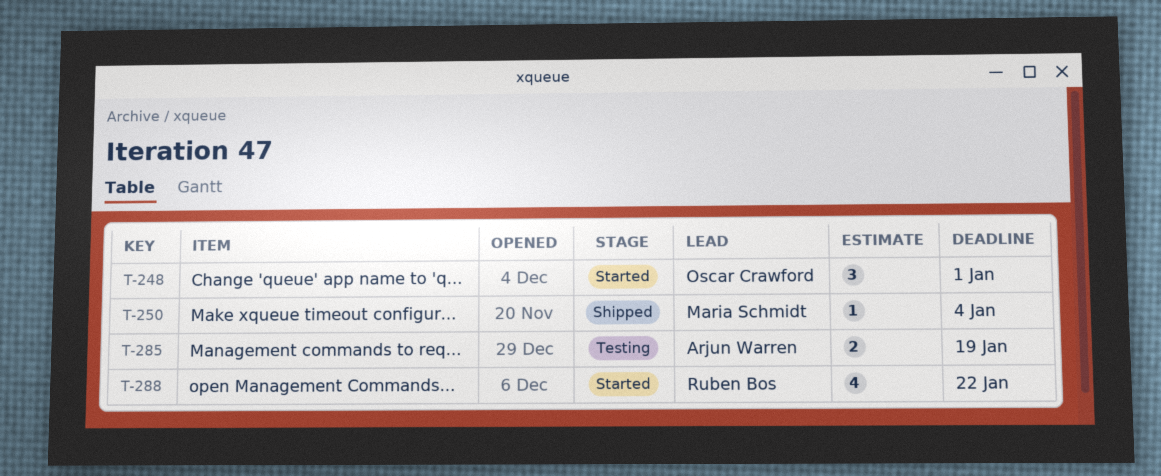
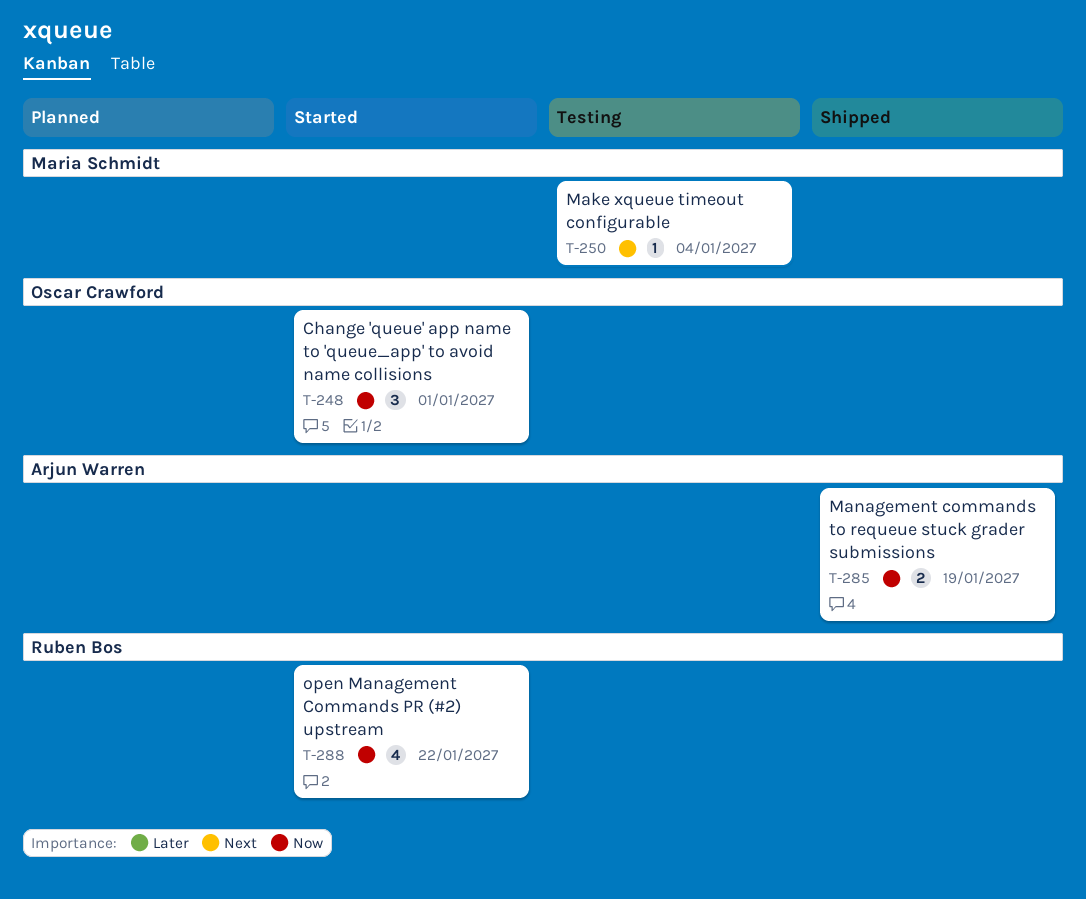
T-250, status: Shipped -> Testing
T-285, status: Testing -> Shipped

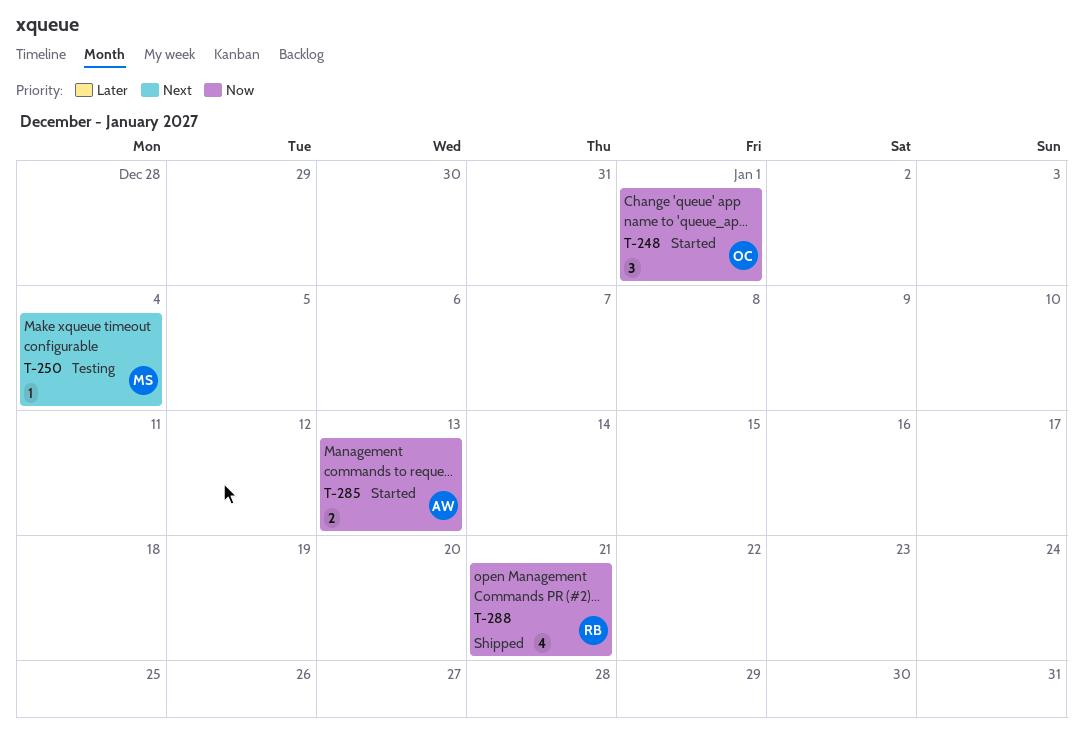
T-285, status: Shipped -> Started
T-285, due: Jan 19 -> Jan 13
T-288, status: Started -> Shipped
T-288, due: Jan 22 -> Jan 21

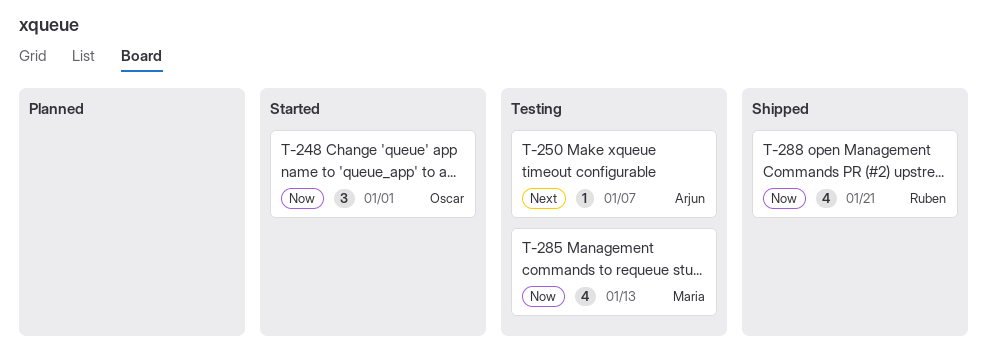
T-250, owner: Maria -> Arjun
T-250, due: Jan 4 -> Jan 7
T-285, status: Started -> Testing
T-285, owner: Arjun -> Maria
T-285, estimate: 2 -> 4

